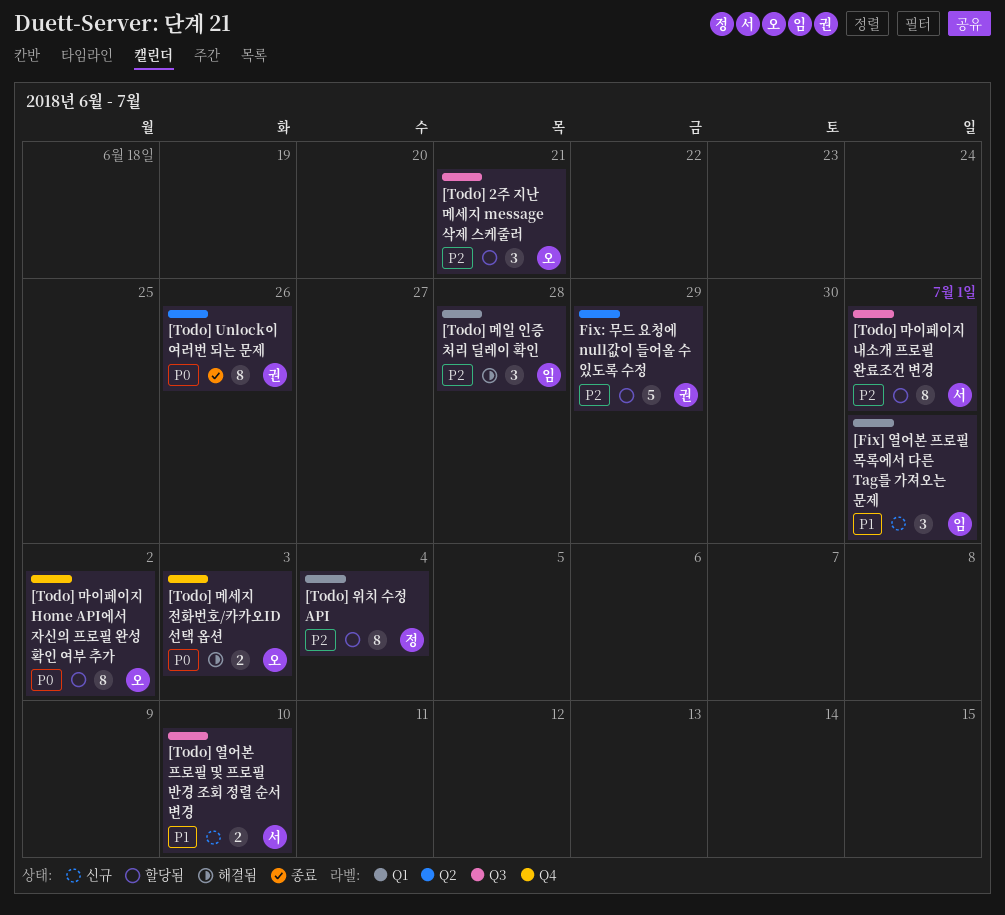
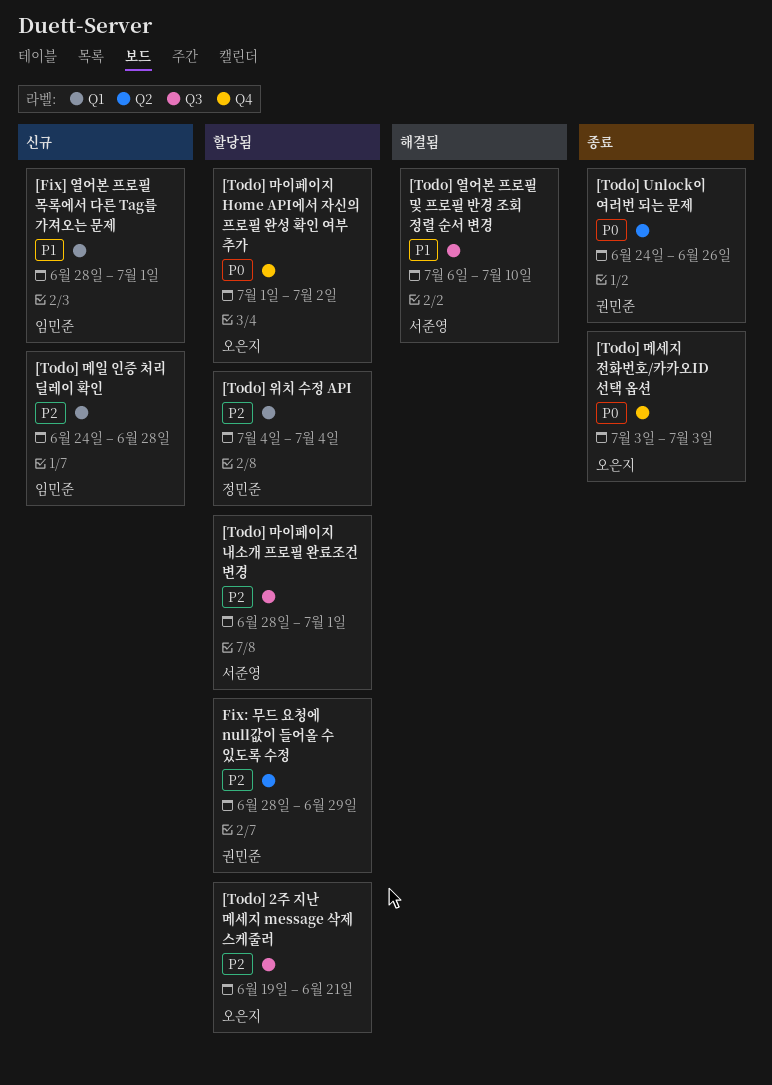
[Todo] 메세지 전화번호/카카오ID 선택 옵션, status: 해결됨 -> 종료
[Todo] 메일 인증 처리 딜레이 확인, status: 해결됨 -> 신규
[Todo] 열어본 프로필 및 프로필 반경 조회 정렬 순서 변경, status: 신규 -> 해결됨

